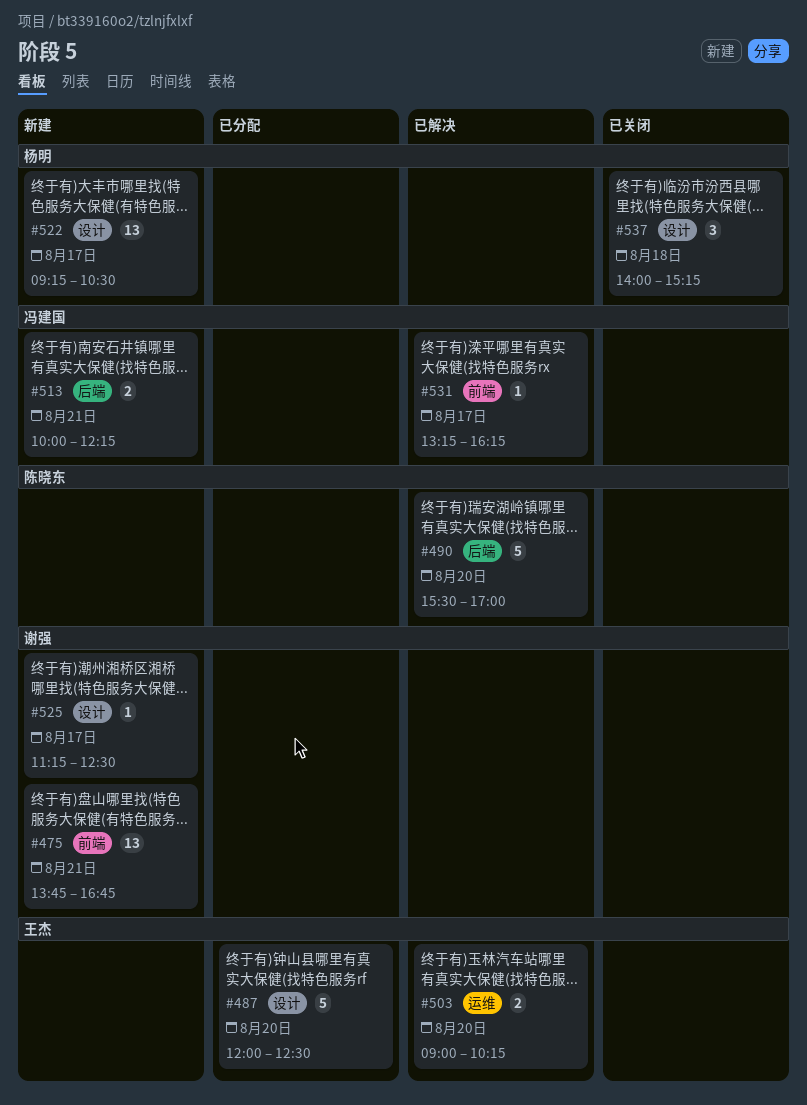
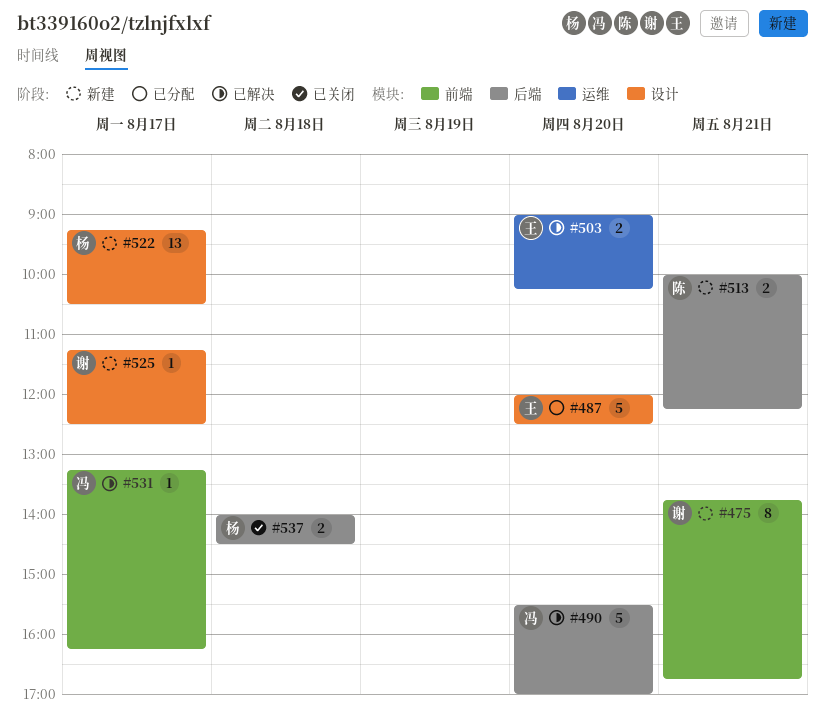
#475, estimate: 13 -> 8
#490, owner: 陈晓东 -> 冯建国
#513, owner: 冯建国 -> 陈晓东
#537, label: 设计 -> 后端
#537, estimate: 3 -> 2
#537, ends: 15:15 -> 14:30

